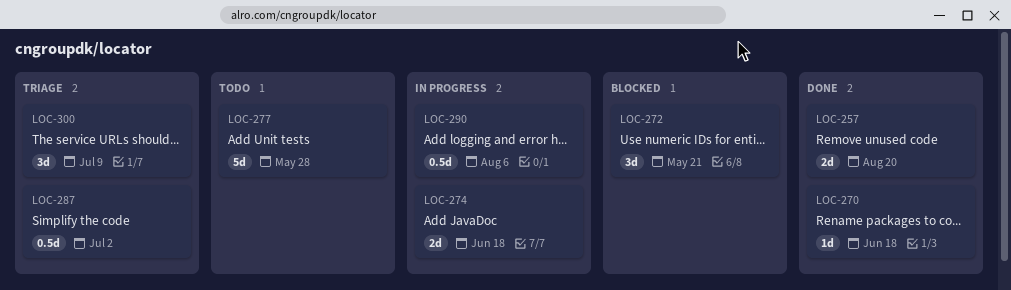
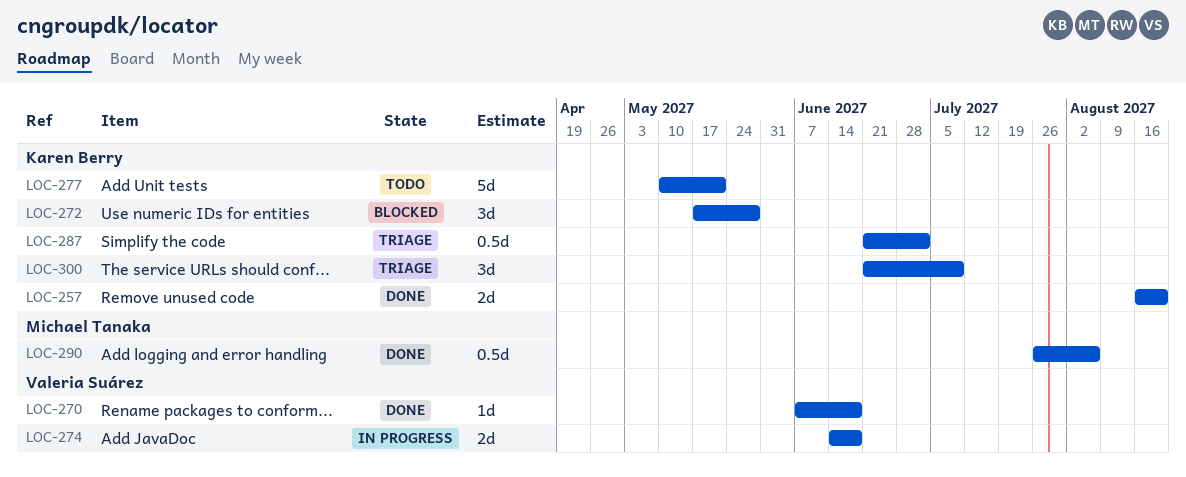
LOC-272, due: May 21 -> May 28
LOC-277, due: May 28 -> May 21
LOC-290, status: In progress -> Done

